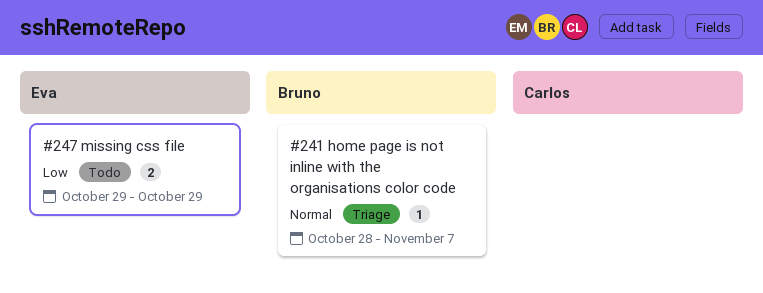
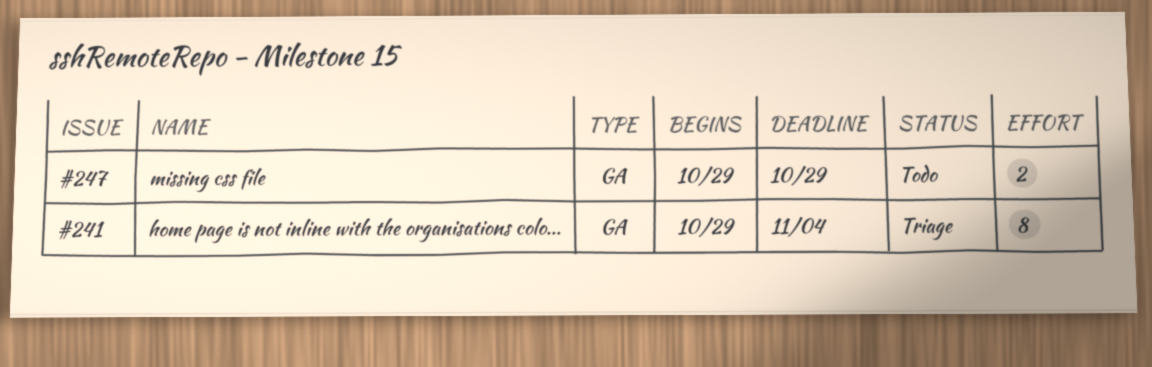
#241, estimate: 1 -> 8
#241, start: Oct 28 -> Oct 29
#241, due: Nov 7 -> Nov 4

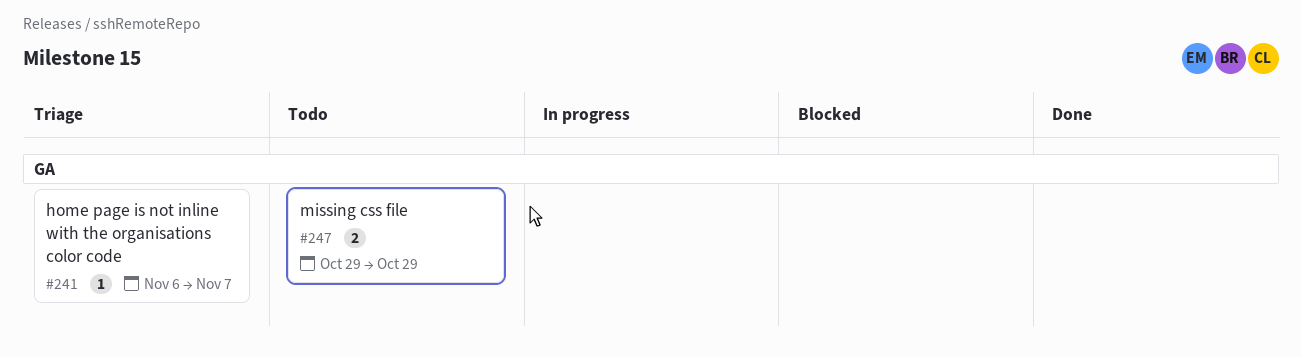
#241, estimate: 8 -> 1
#241, start: Oct 29 -> Nov 6
#241, due: Nov 4 -> Nov 7

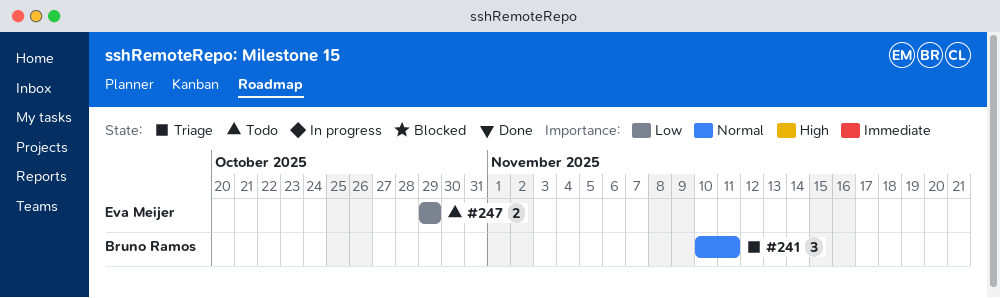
#241, estimate: 1 -> 3
#241, start: Nov 6 -> Nov 10
#241, due: Nov 7 -> Nov 11

